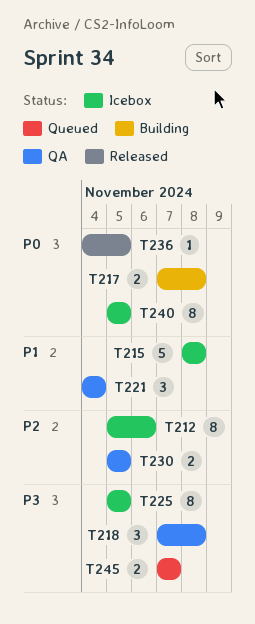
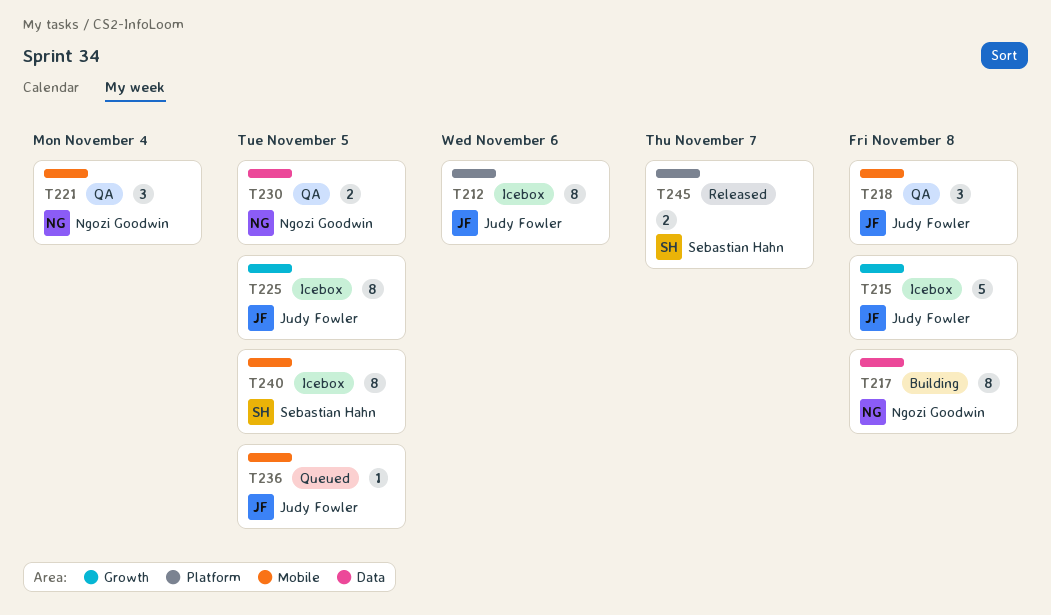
T217, estimate: 2 -> 8
T236, status: Released -> Queued
T245, status: Queued -> Released

